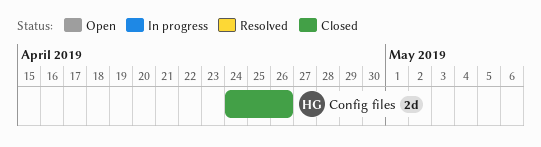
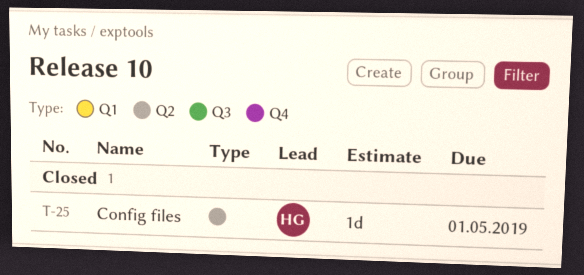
Config files, estimate: 2d -> 1d
Config files, due: Apr 26 -> May 1

